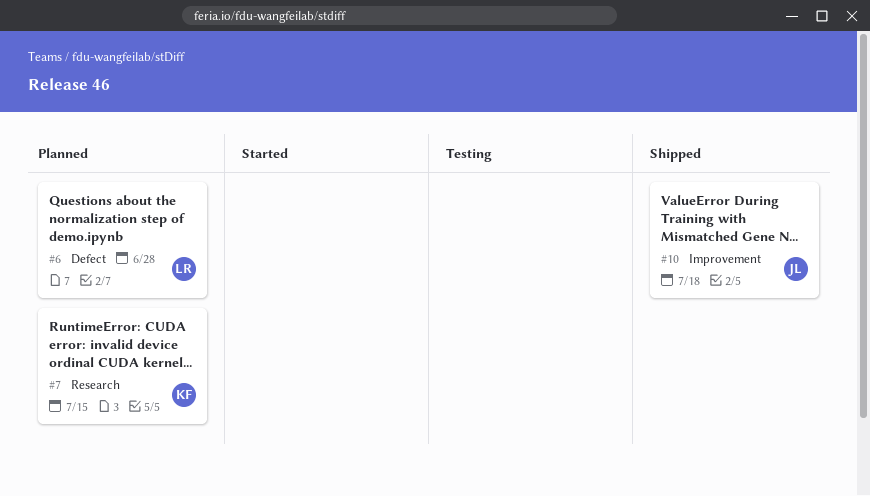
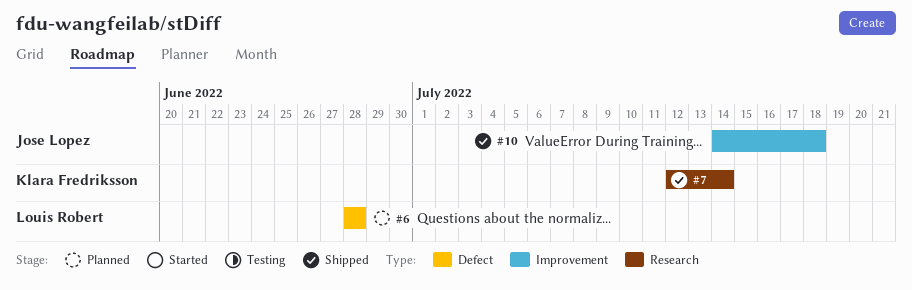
#7, status: Planned -> Shipped
#7, due: Jul 15 -> Jul 14

